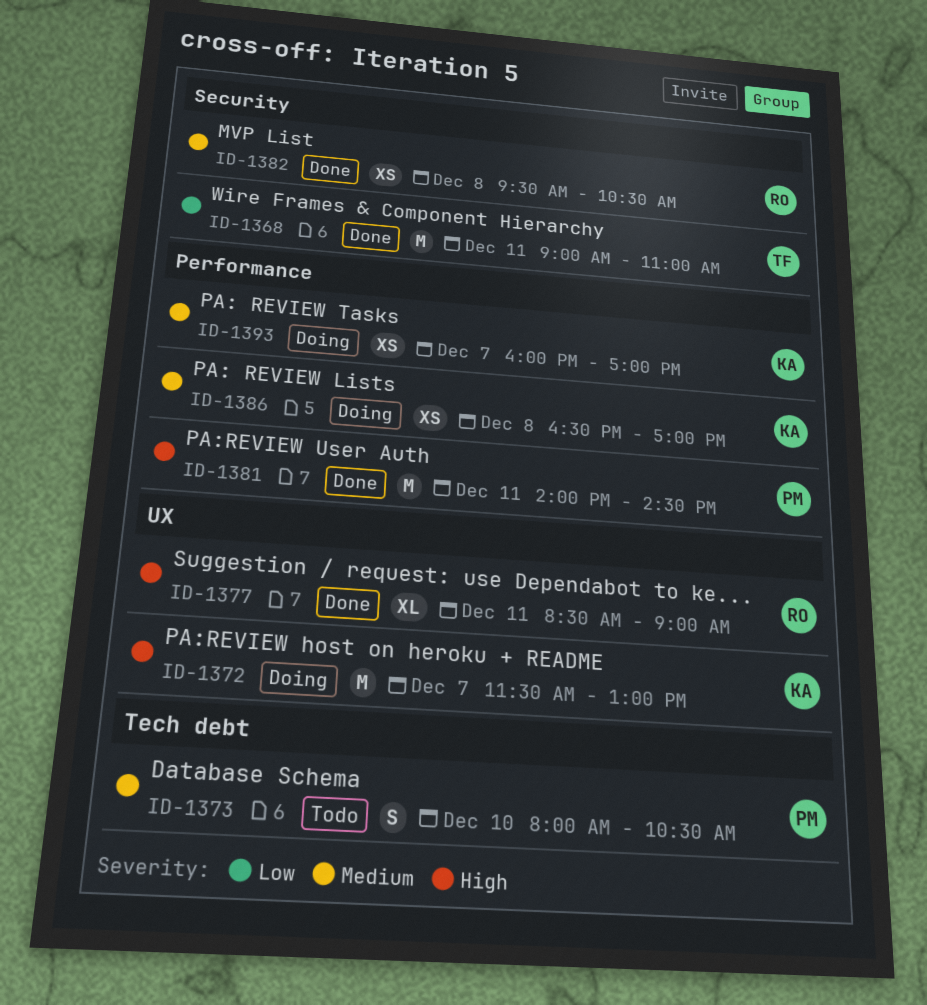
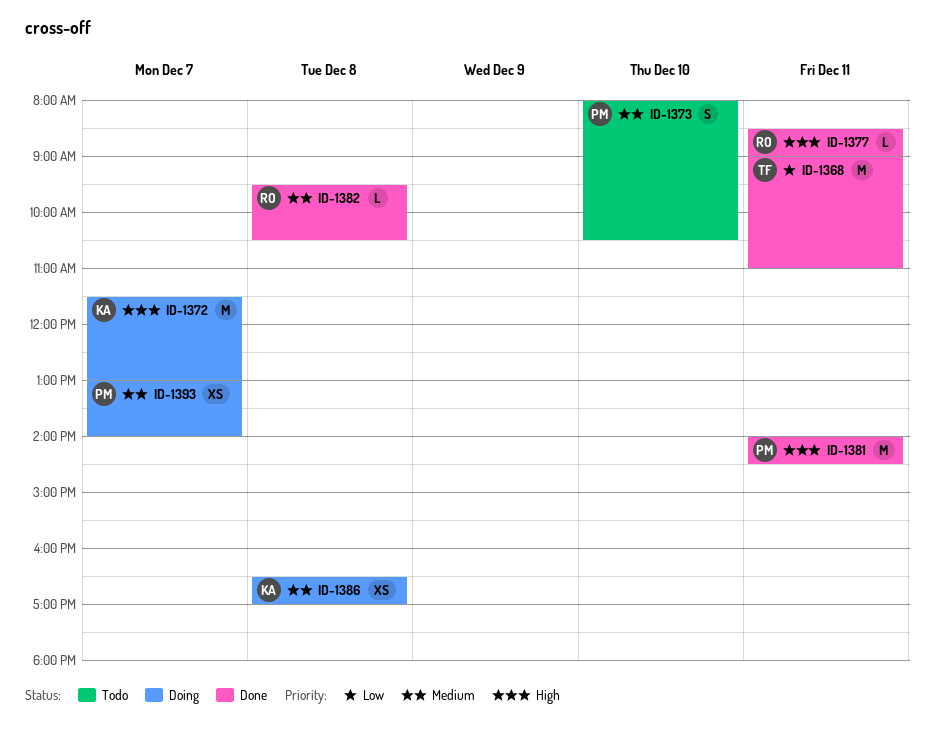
ID-1377, estimate: XL -> L
ID-1382, estimate: XS -> L
ID-1393, owner: KA -> PM
ID-1393, begins: 16:00 -> 13:00
ID-1393, ends: 17:00 -> 14:00

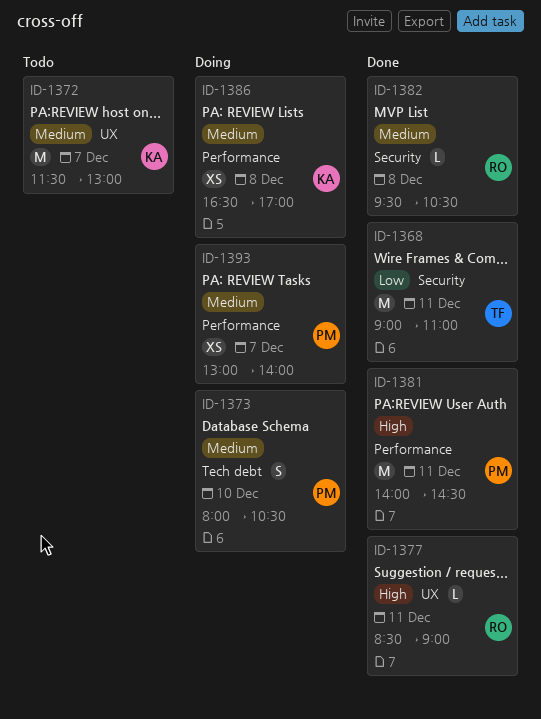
ID-1372, status: Doing -> Todo
ID-1372, priority: High -> Medium
ID-1373, status: Todo -> Doing

